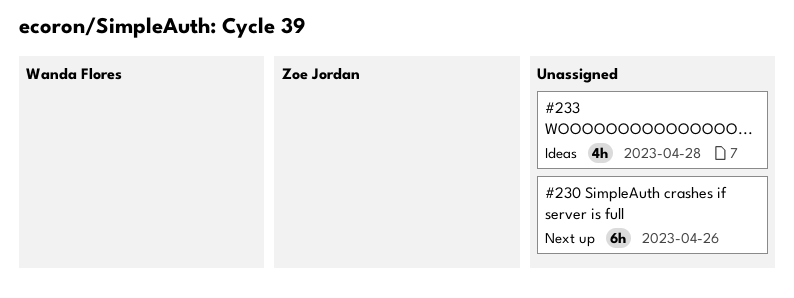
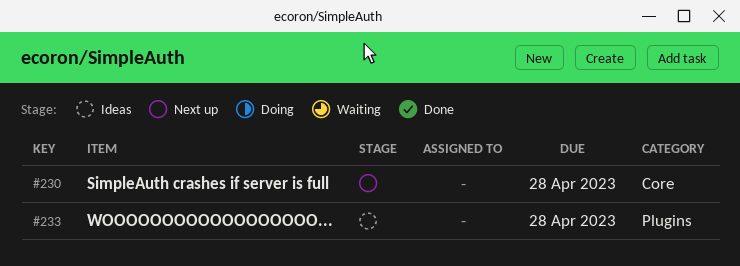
#230, due: Apr 26 -> Apr 28

